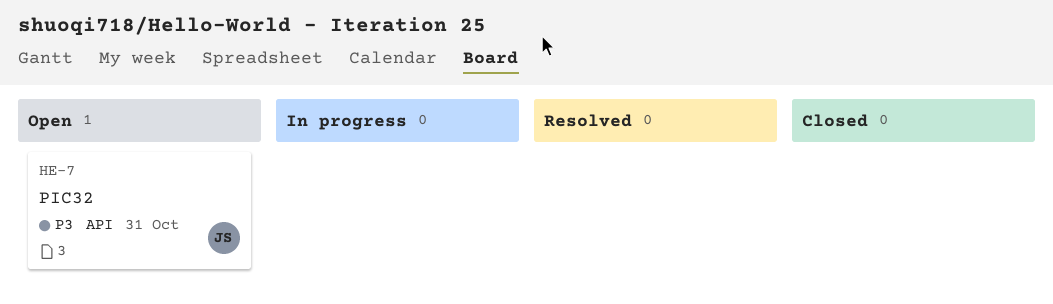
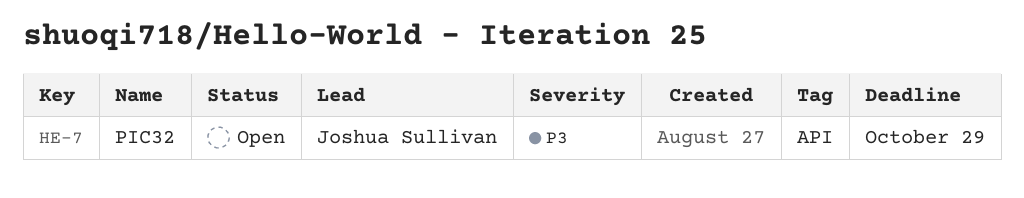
HE-7, due: Oct 31 -> Oct 29

